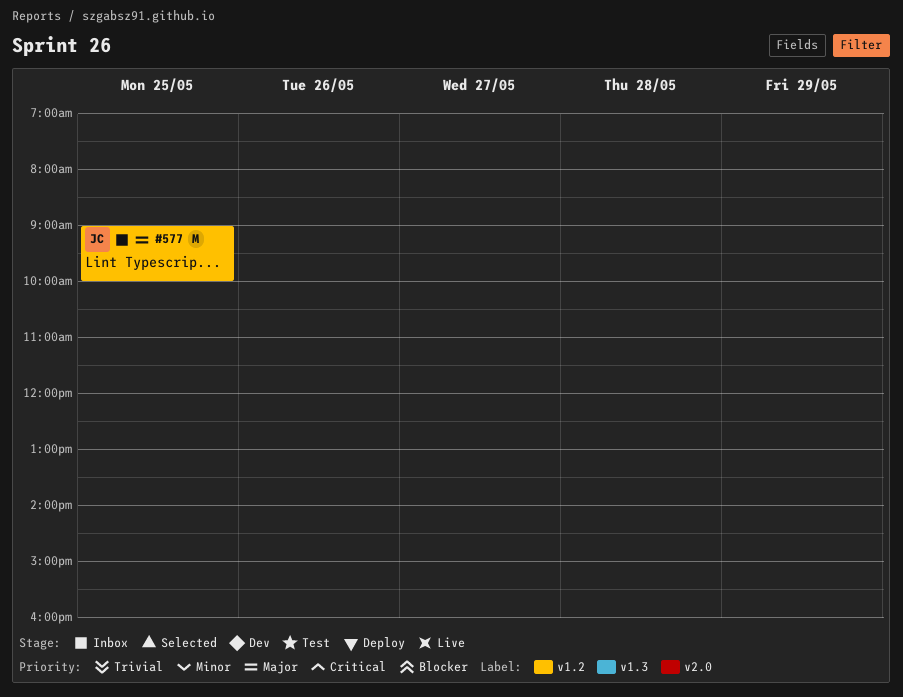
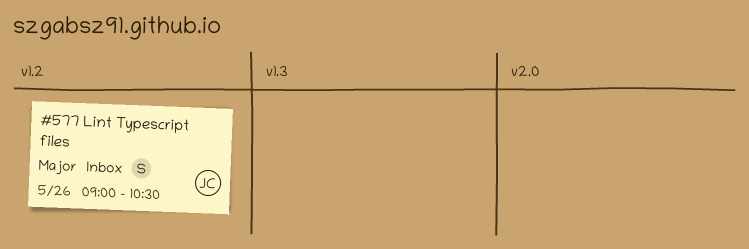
#577, estimate: M -> S
#577, day: May 25 -> May 26
#577, ends: 10:00 -> 10:30

